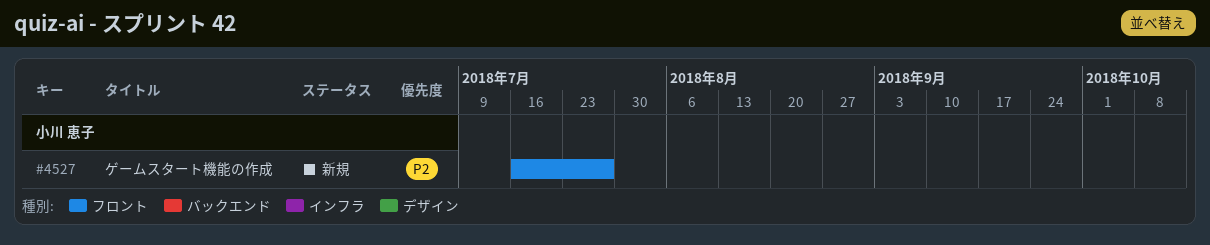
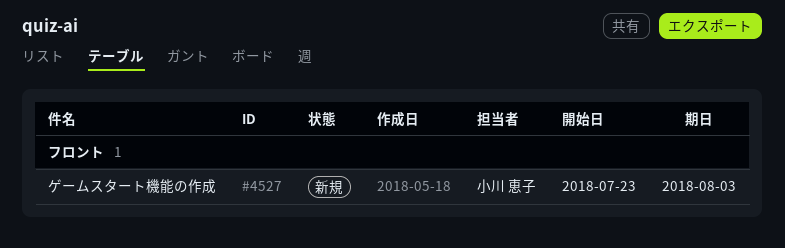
#4527, start: Jul 16 -> Jul 23
#4527, due: Jul 27 -> Aug 3

